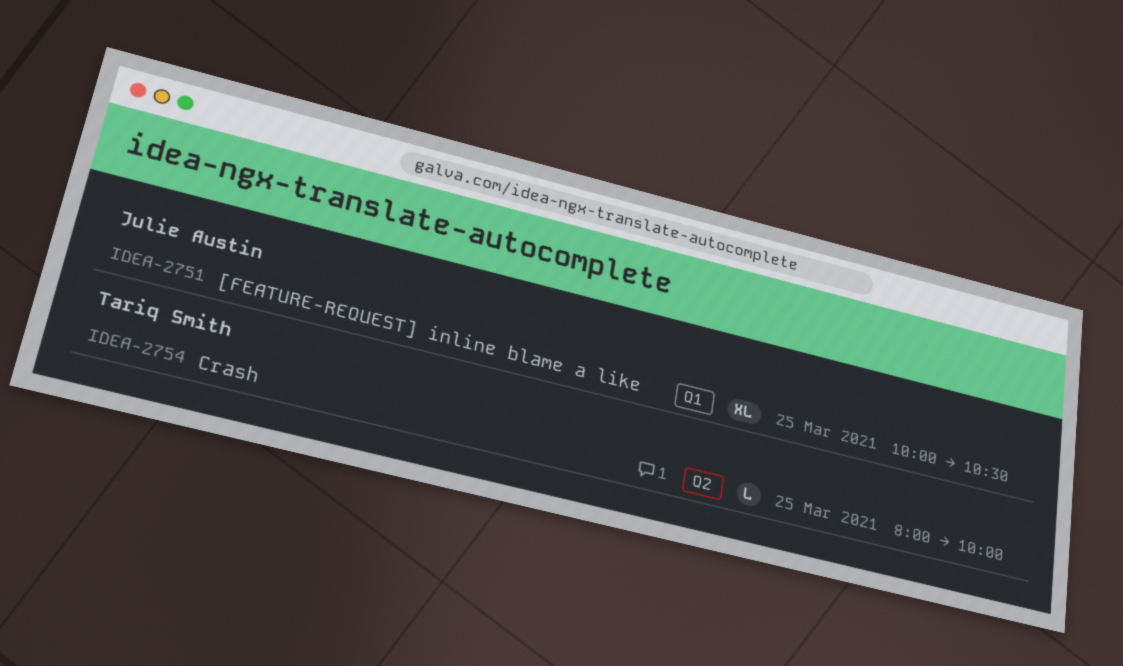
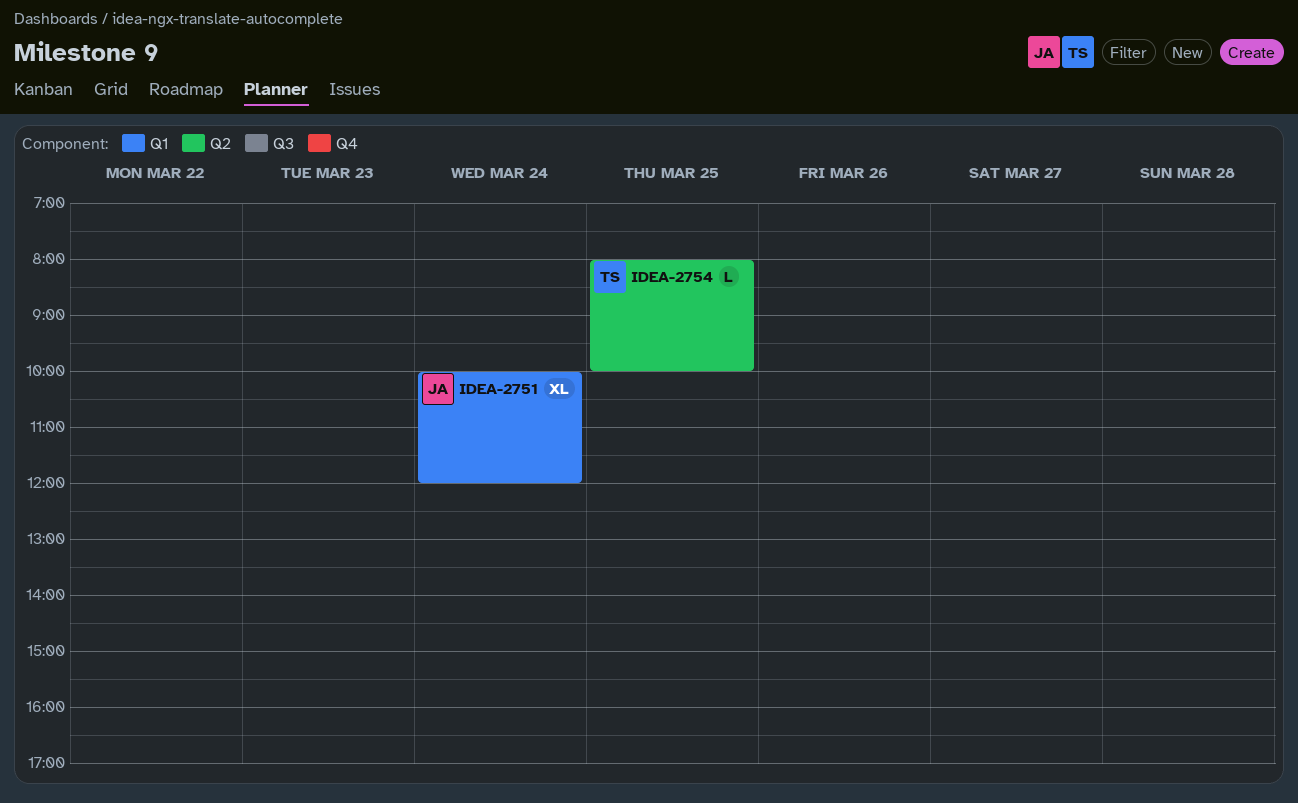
IDEA-2751, day: Mar 25 -> Mar 24
IDEA-2751, ends: 10:30 -> 12:00

